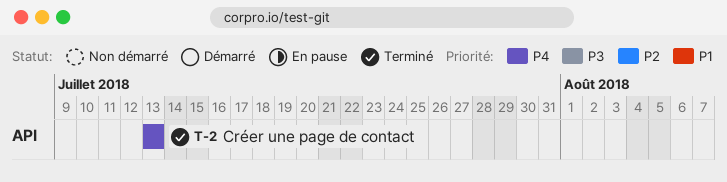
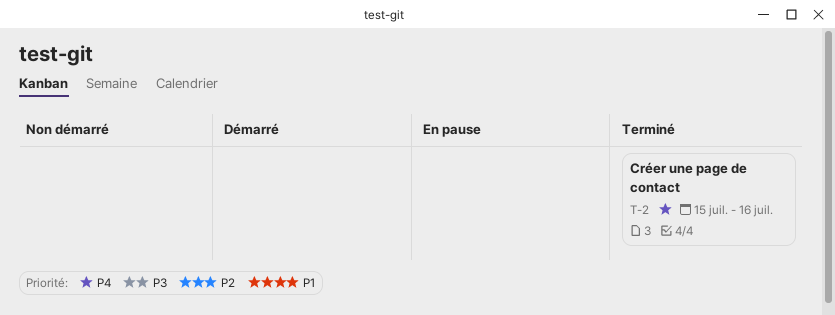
T-2, start: Jul 13 -> Jul 15
T-2, due: Jul 13 -> Jul 16

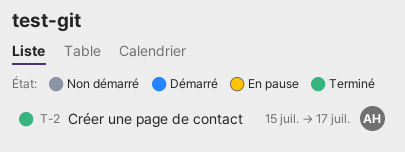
T-2, due: Jul 16 -> Jul 17

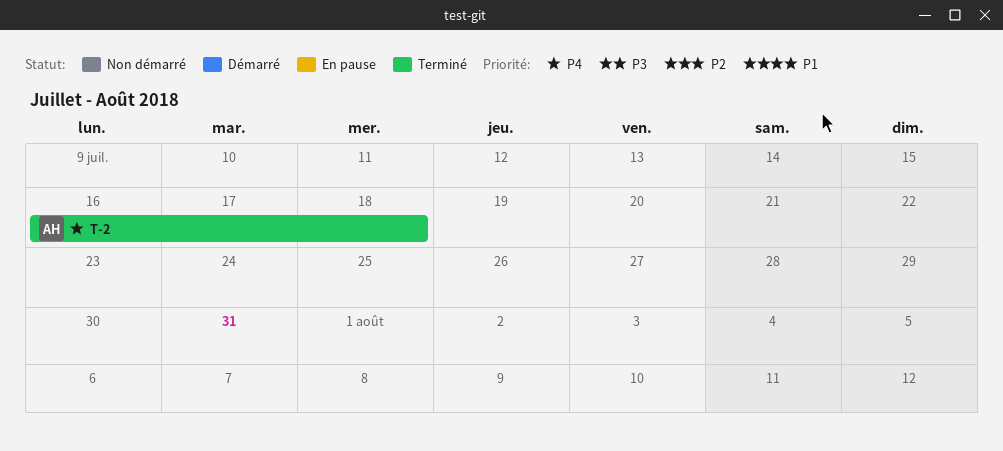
T-2, start: Jul 15 -> Jul 16
T-2, due: Jul 17 -> Jul 18

